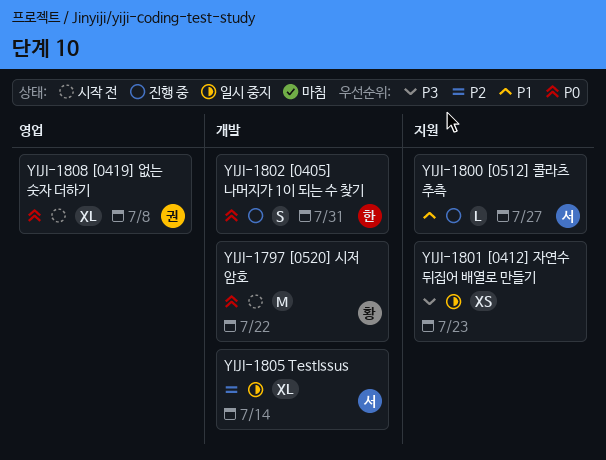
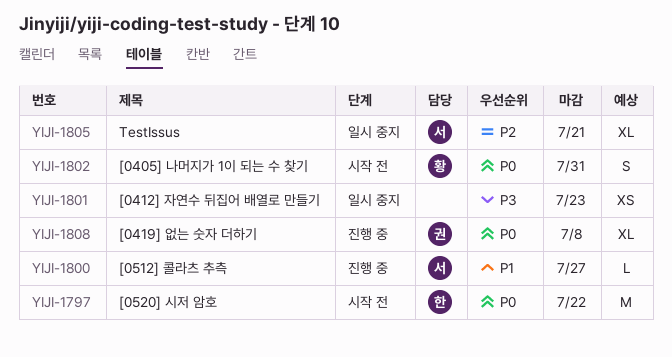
YIJI-1797, owner: 황 -> 한
YIJI-1802, status: 진행 중 -> 시작 전
YIJI-1802, owner: 한 -> 황
YIJI-1805, due: Jul 14 -> Jul 21
YIJI-1808, status: 시작 전 -> 진행 중

